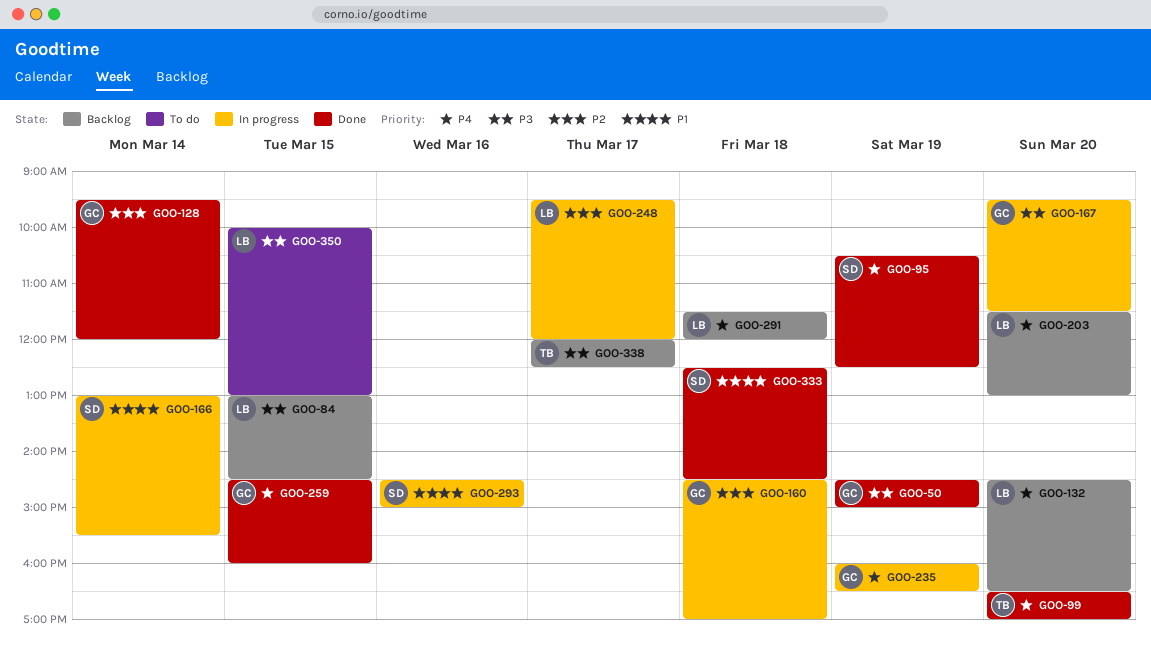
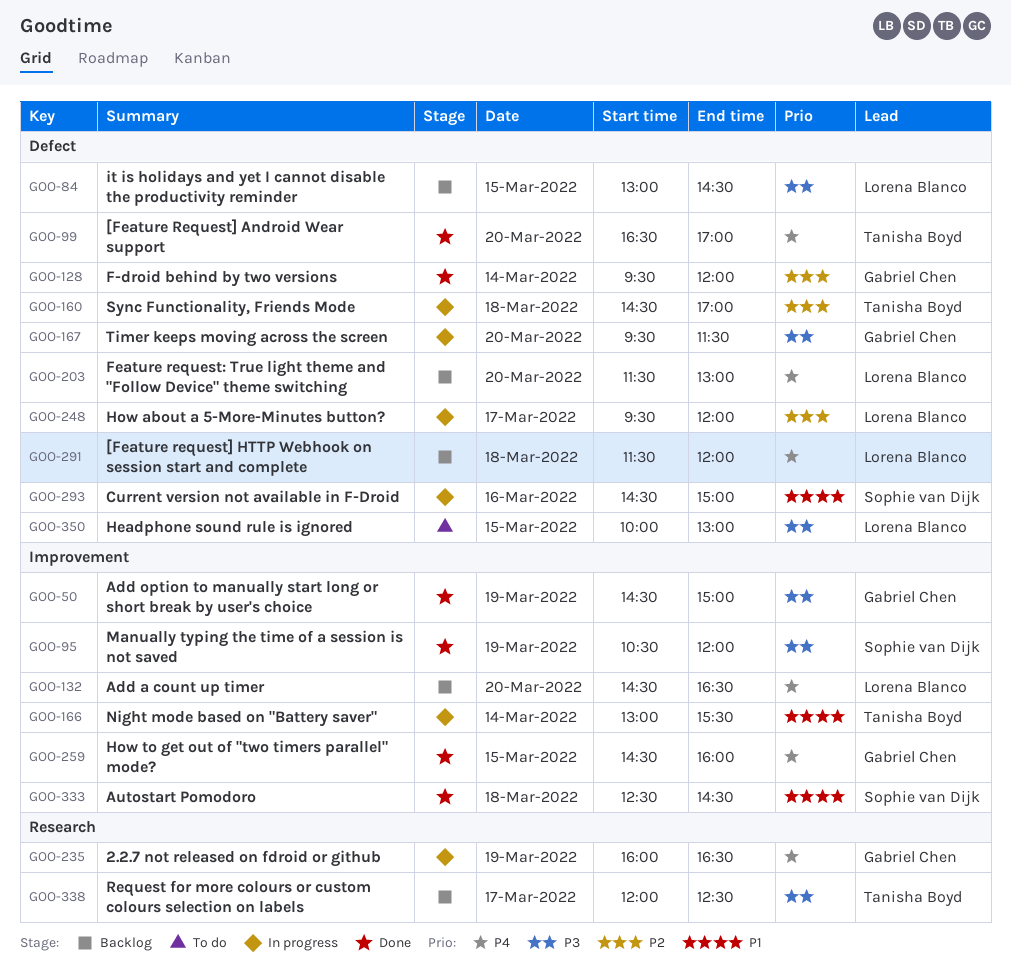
GOO-95, priority: P4 -> P3
GOO-95, ends: 12:30 -> 12:00
GOO-160, owner: Gabriel Chen -> Tanisha Boyd
GOO-166, owner: Sophie van Dijk -> Tanisha Boyd

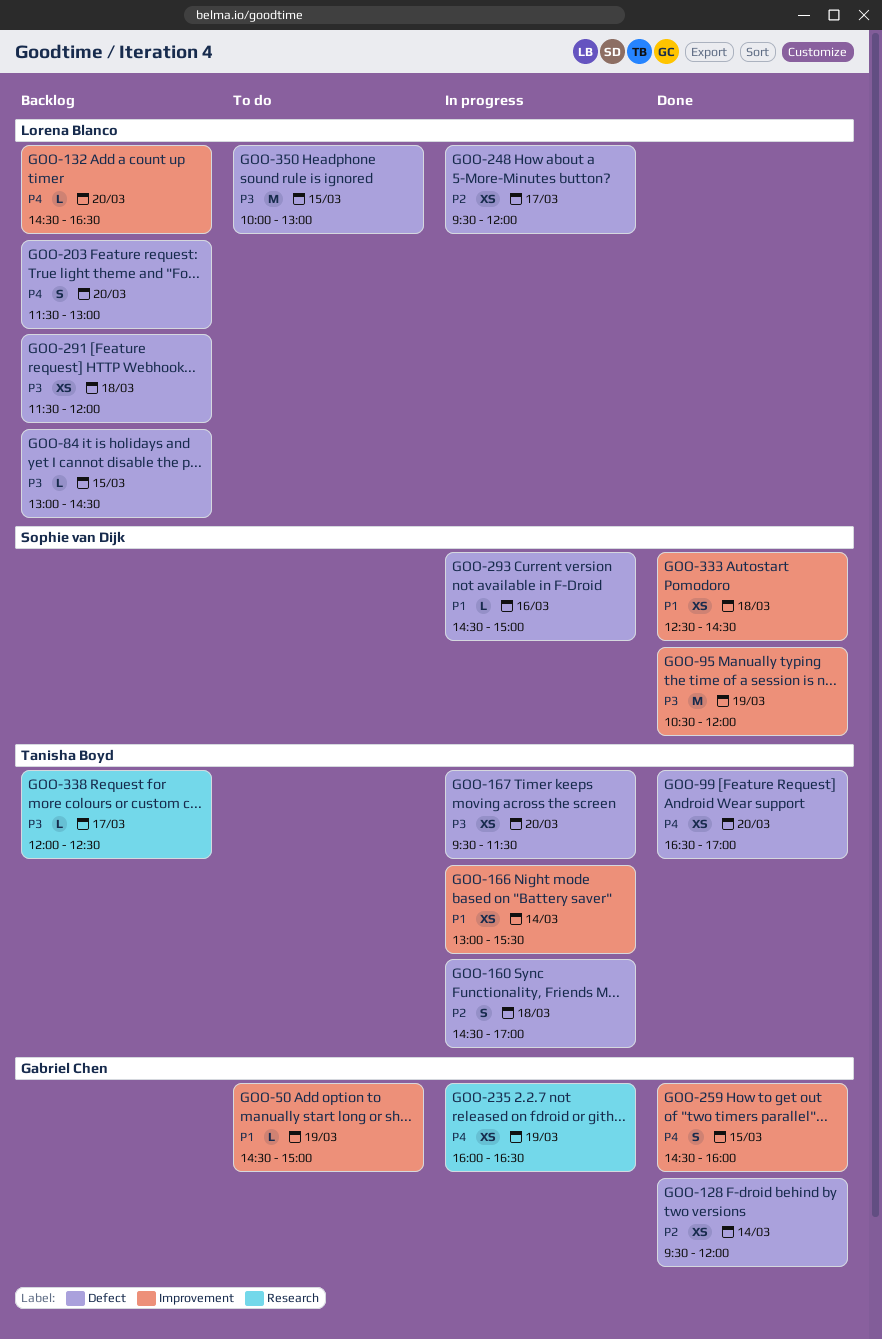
GOO-50, status: Done -> To do
GOO-50, priority: P3 -> P1
GOO-167, owner: Gabriel Chen -> Tanisha Boyd
GOO-291, priority: P4 -> P3

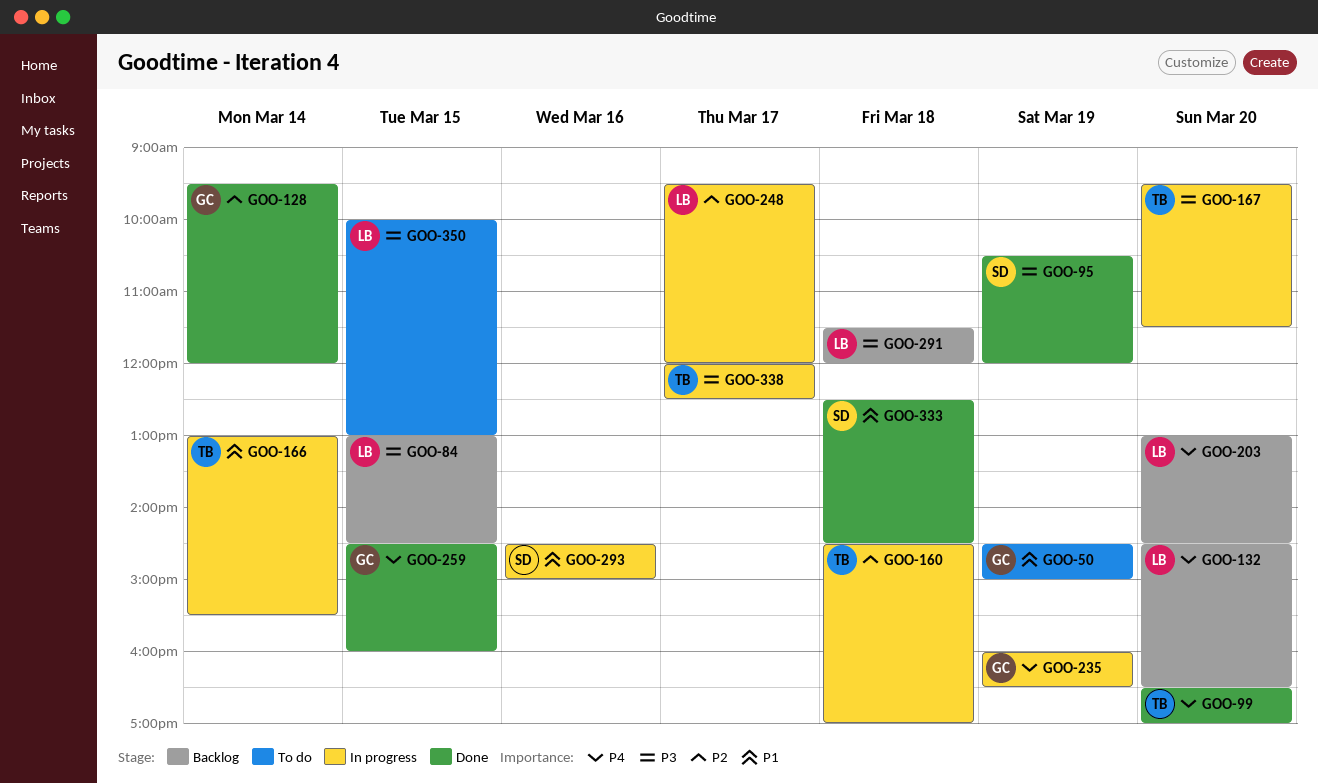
GOO-203, begins: 11:30 -> 13:00
GOO-203, ends: 13:00 -> 14:30
GOO-338, status: Backlog -> In progress

